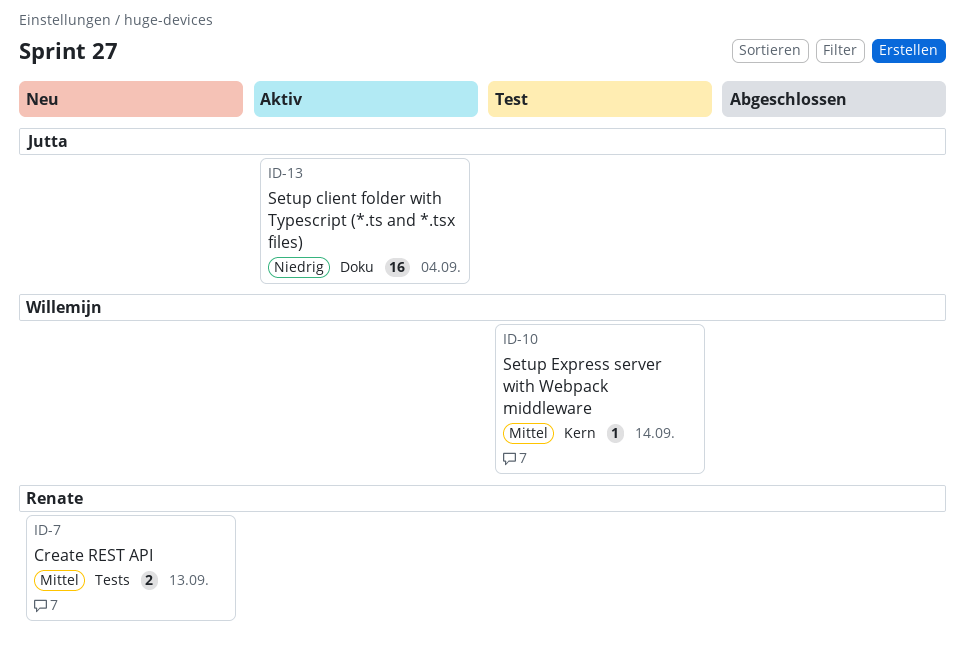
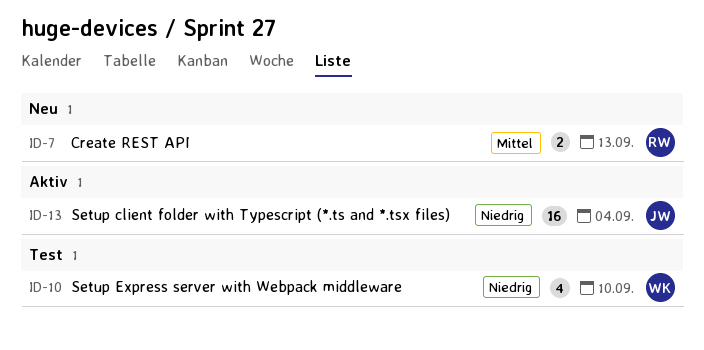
ID-10, priority: Mittel -> Niedrig
ID-10, estimate: 1 -> 4
ID-10, due: Sep 14 -> Sep 10

